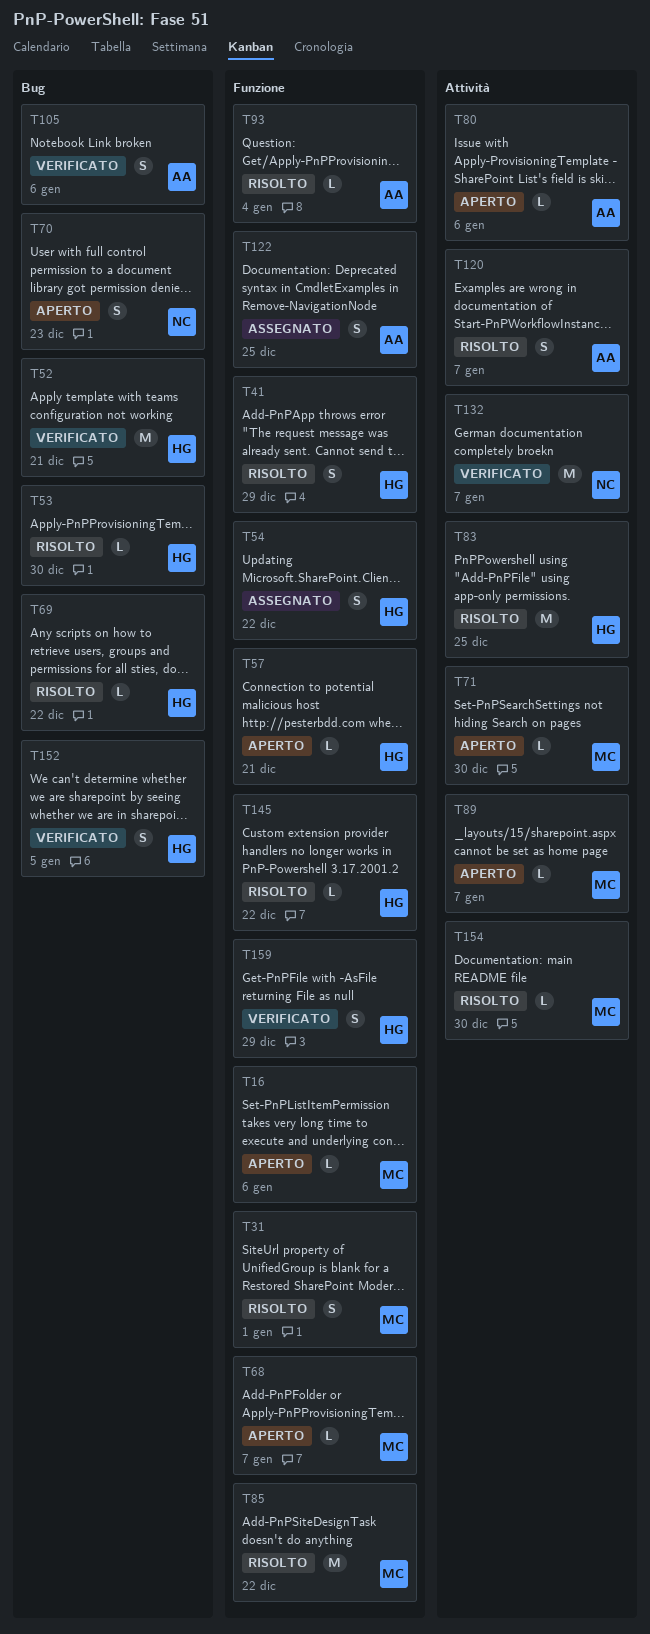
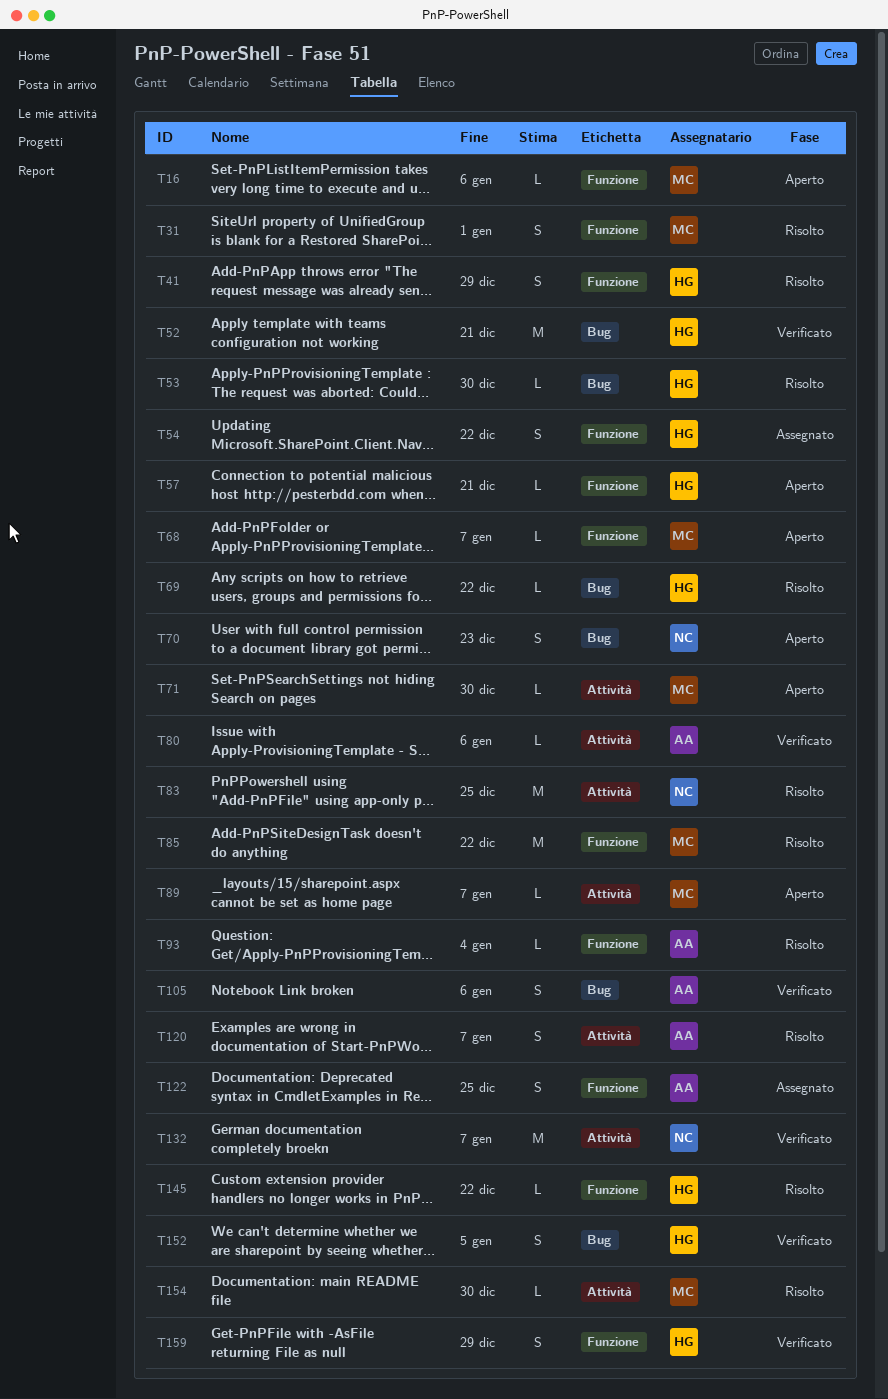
T80, status: Aperto -> Verificato
T83, owner: HG -> NC

